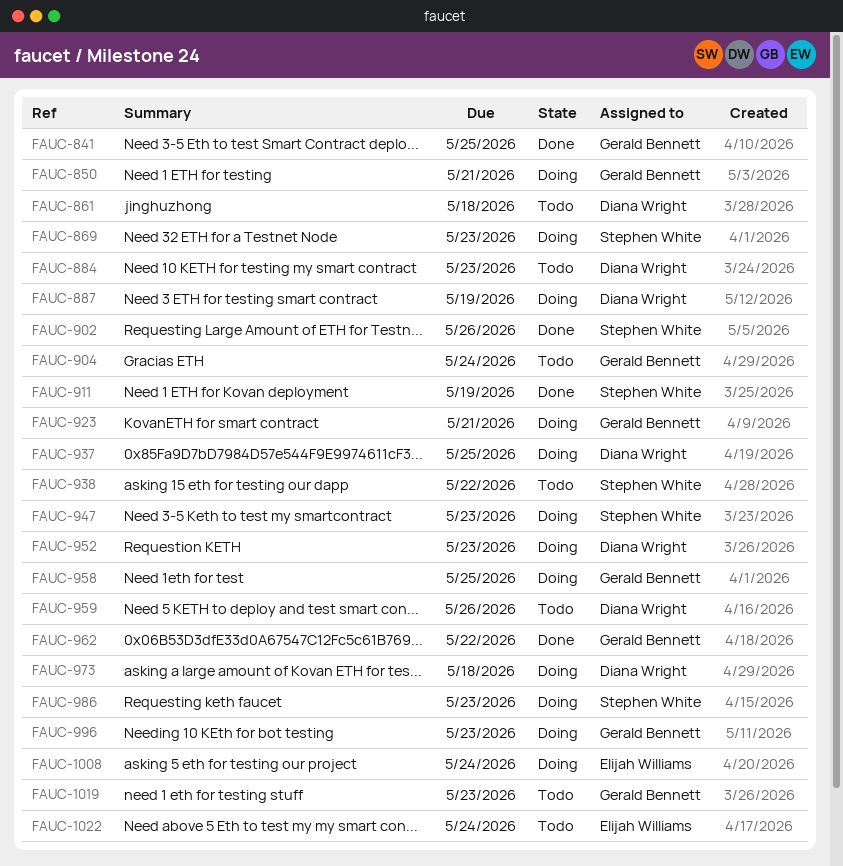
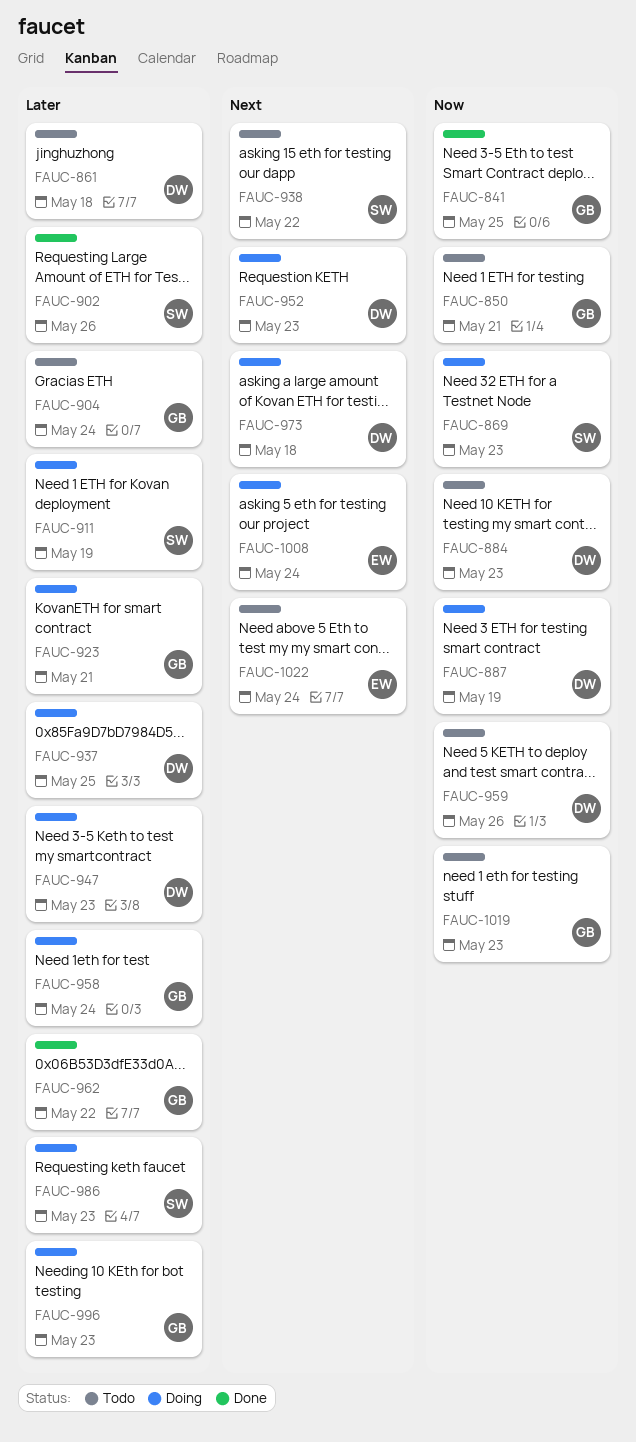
FAUC-850, status: Doing -> Todo
FAUC-911, status: Done -> Doing
FAUC-947, owner: Stephen White -> Diana Wright
FAUC-958, due: May 25 -> May 24

